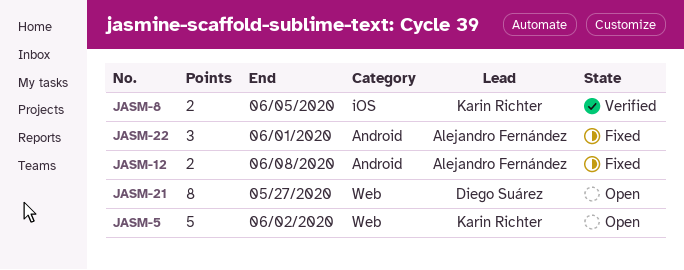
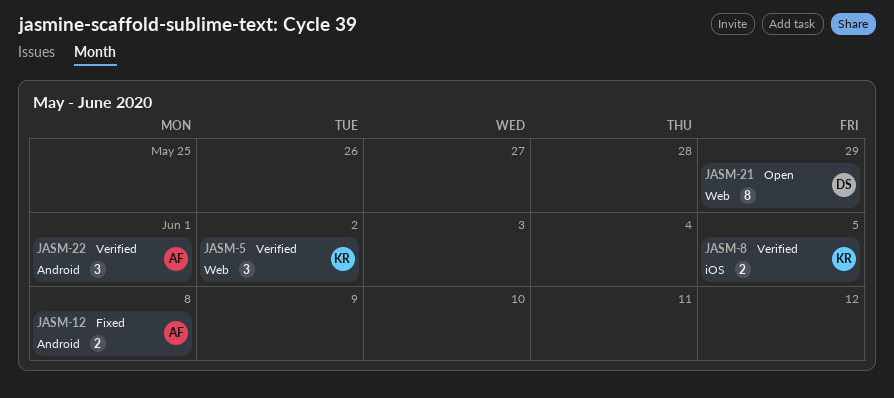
JASM-5, status: Open -> Verified
JASM-5, estimate: 5 -> 3
JASM-21, due: May 27 -> May 29
JASM-22, status: Fixed -> Verified

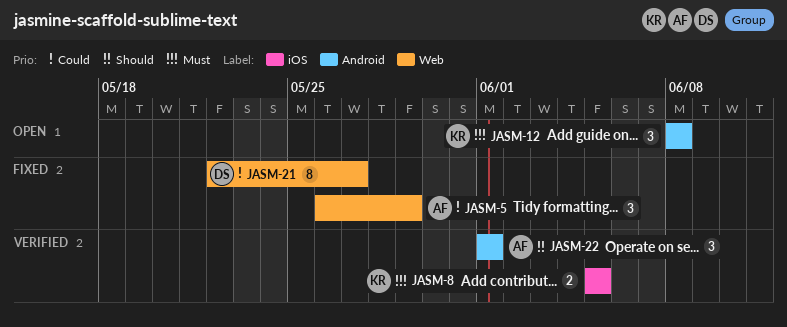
JASM-5, status: Verified -> Fixed
JASM-5, owner: KR -> AF
JASM-5, due: Jun 2 -> May 29
JASM-12, status: Fixed -> Open
JASM-12, owner: AF -> KR
JASM-12, estimate: 2 -> 3
JASM-21, status: Open -> Fixed
JASM-21, due: May 29 -> May 27

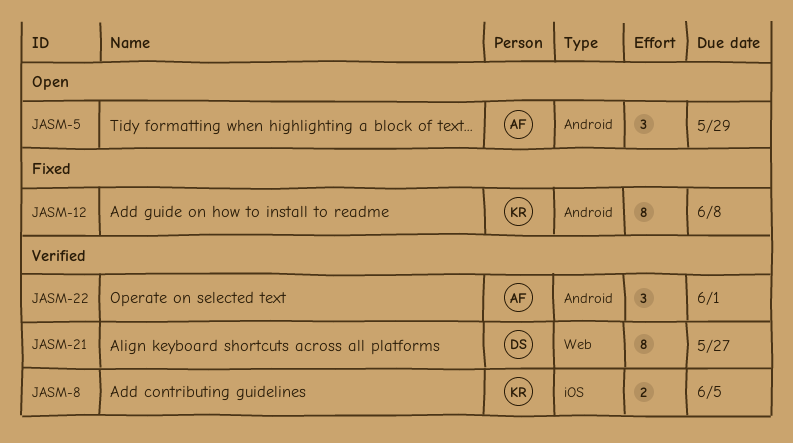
JASM-5, status: Fixed -> Open
JASM-5, label: Web -> Android
JASM-12, status: Open -> Fixed
JASM-12, estimate: 3 -> 8
JASM-21, status: Fixed -> Verified

